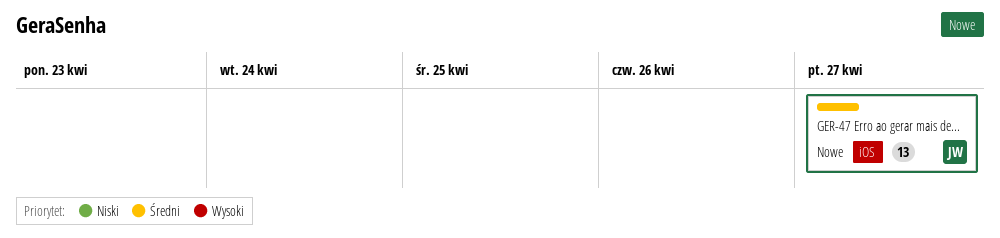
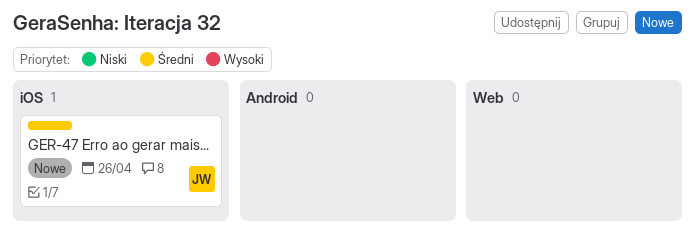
GER-47, due: Apr 27 -> Apr 26

